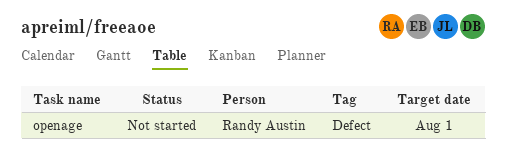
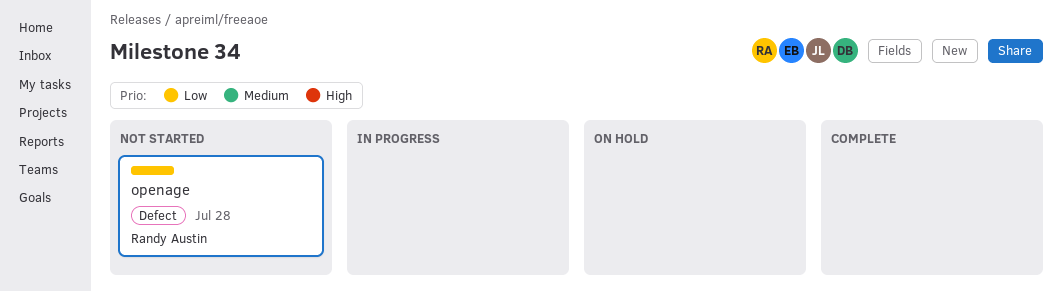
openage, due: Aug 1 -> Jul 28

